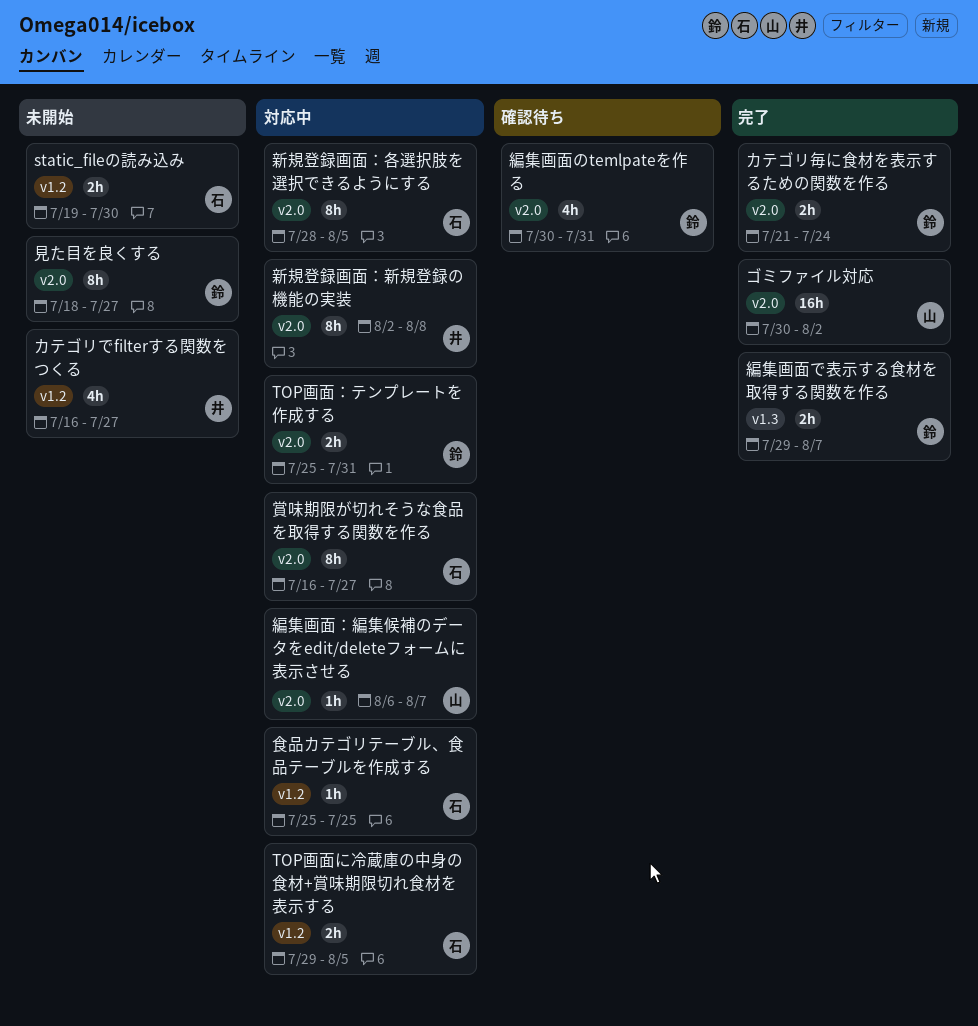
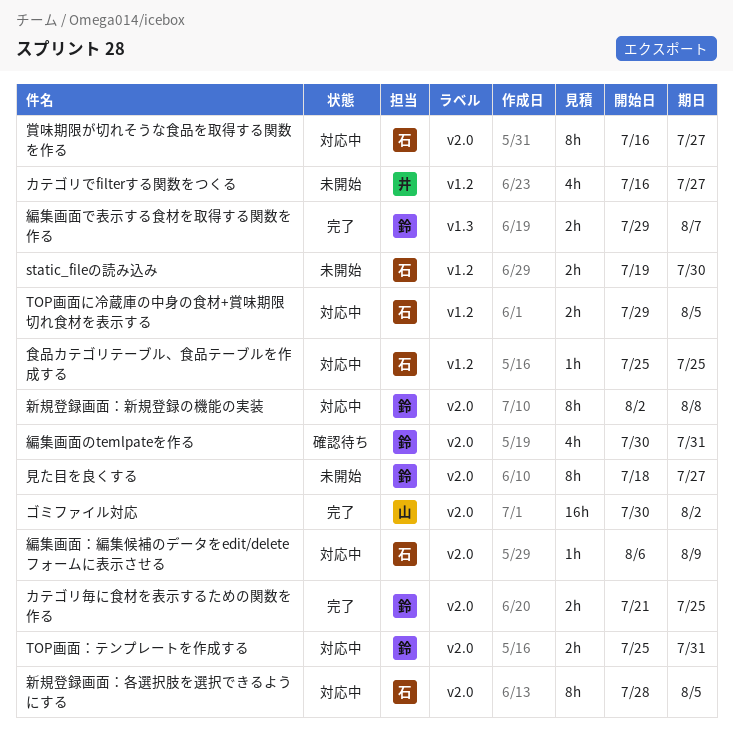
カテゴリ毎に食材を表示するための関数を作る, due: Jul 24 -> Jul 25
新規登録画面：新規登録の機能の実装, owner: 井 -> 鈴
編集画面：編集候補のデータをedit/deleteフォームに表示させる, owner: 山 -> 石
編集画面：編集候補のデータをedit/deleteフォームに表示させる, due: Aug 7 -> Aug 9

